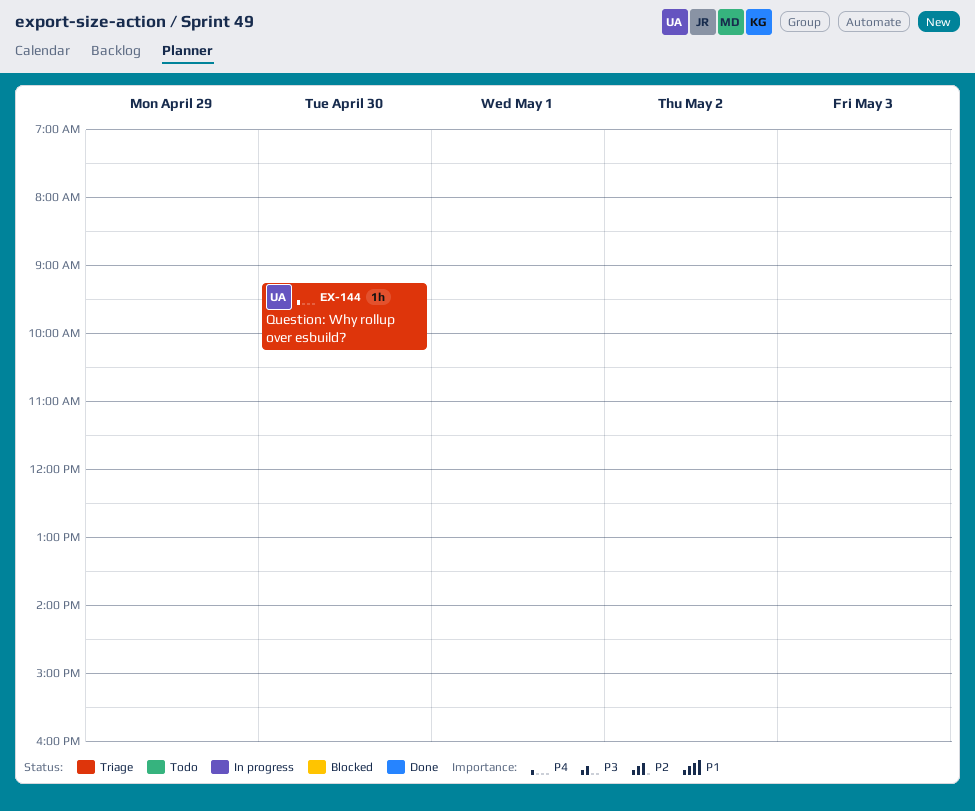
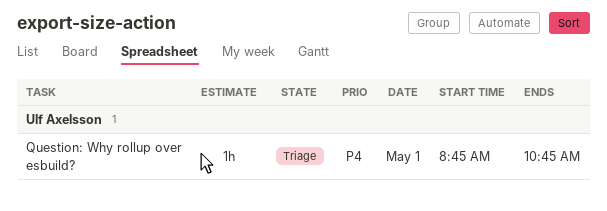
Question: Why rollup over esbuild?, day: Apr 30 -> May 1
Question: Why rollup over esbuild?, begins: 09:15 -> 08:45
Question: Why rollup over esbuild?, ends: 10:15 -> 10:45

